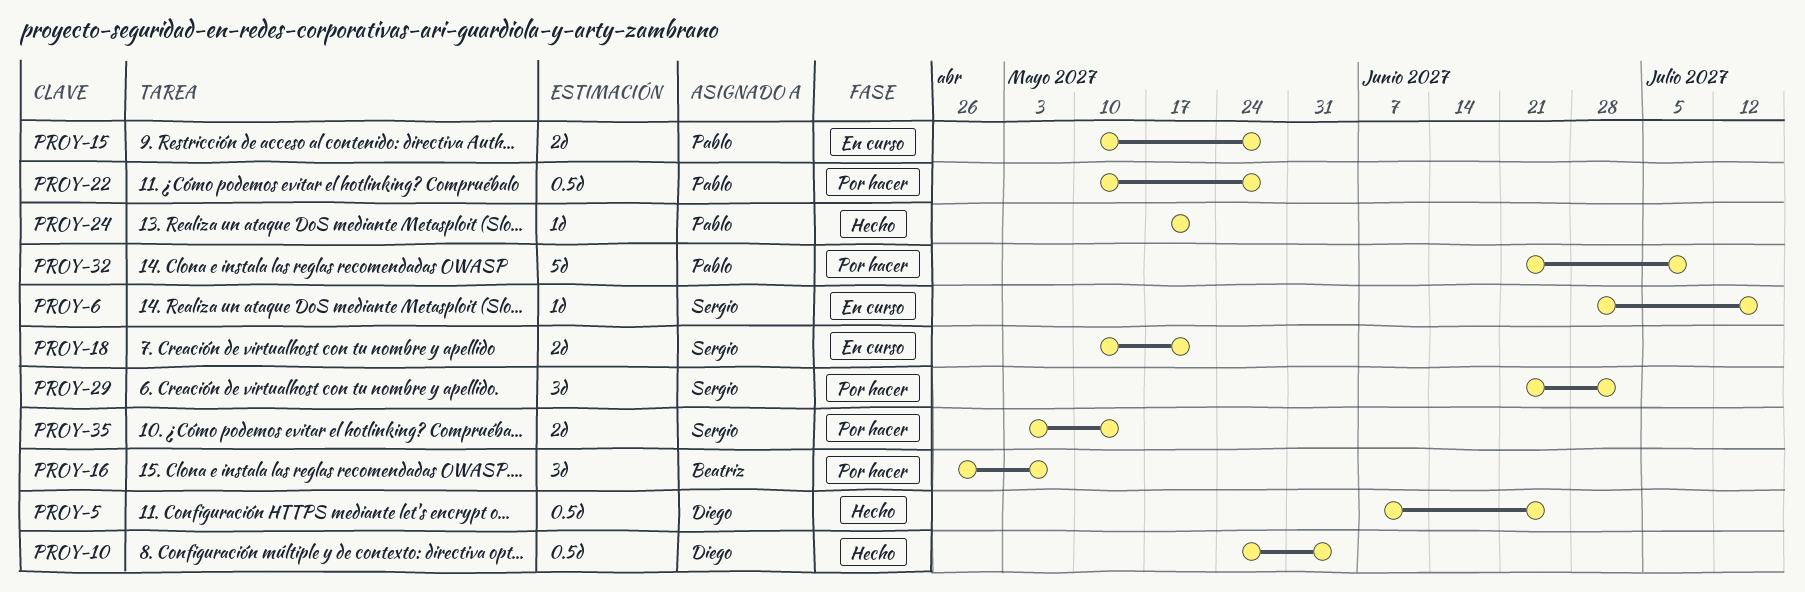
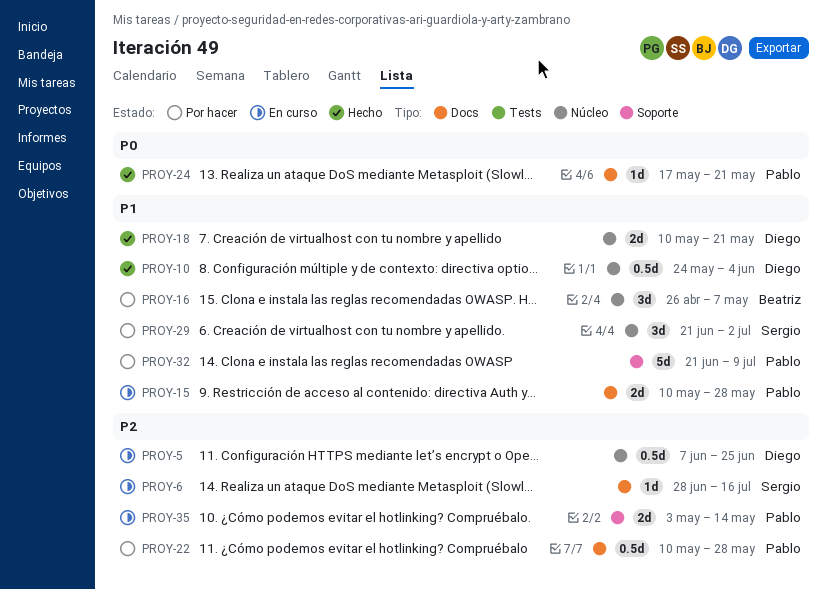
PROY-5, status: Hecho -> En curso
PROY-18, status: En curso -> Hecho
PROY-18, owner: Sergio -> Diego
PROY-35, status: Por hacer -> En curso
PROY-35, owner: Sergio -> Pablo

